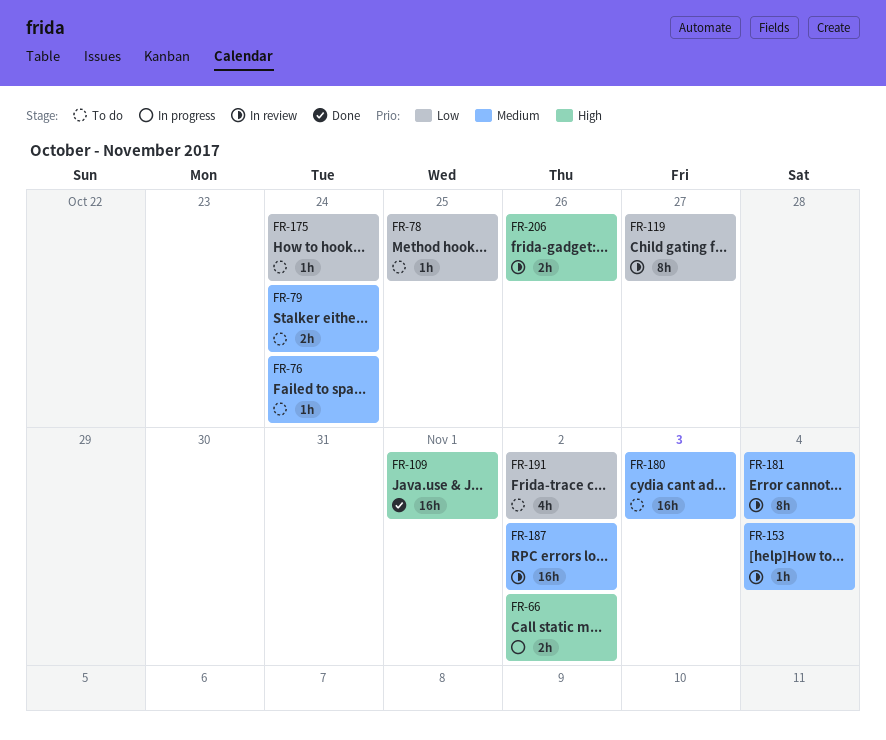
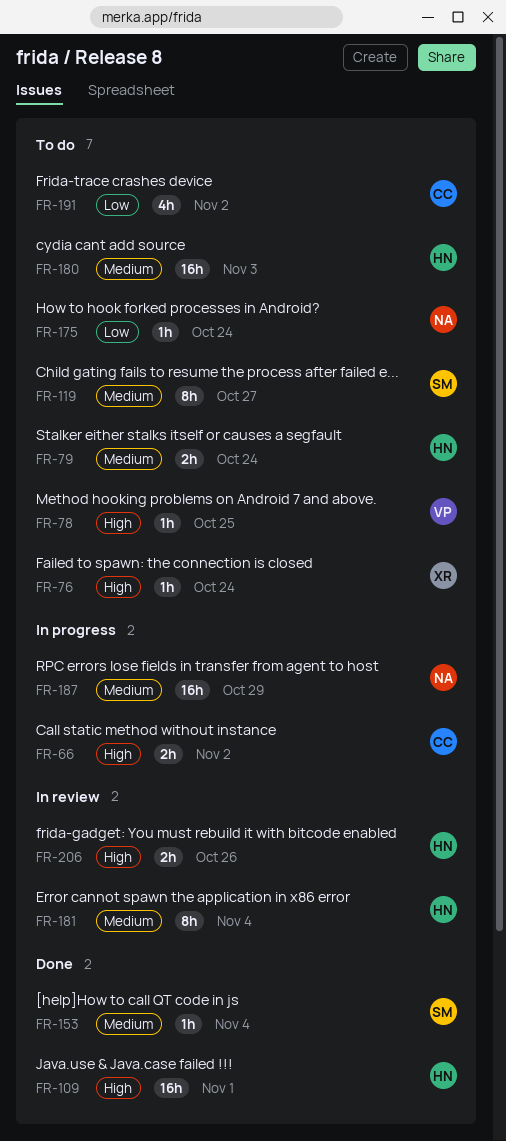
FR-76, priority: Medium -> High
FR-78, priority: Low -> High
FR-119, status: In review -> To do
FR-119, priority: Low -> Medium
FR-153, status: In review -> Done
FR-187, status: In review -> In progress
FR-187, due: Nov 2 -> Oct 29

